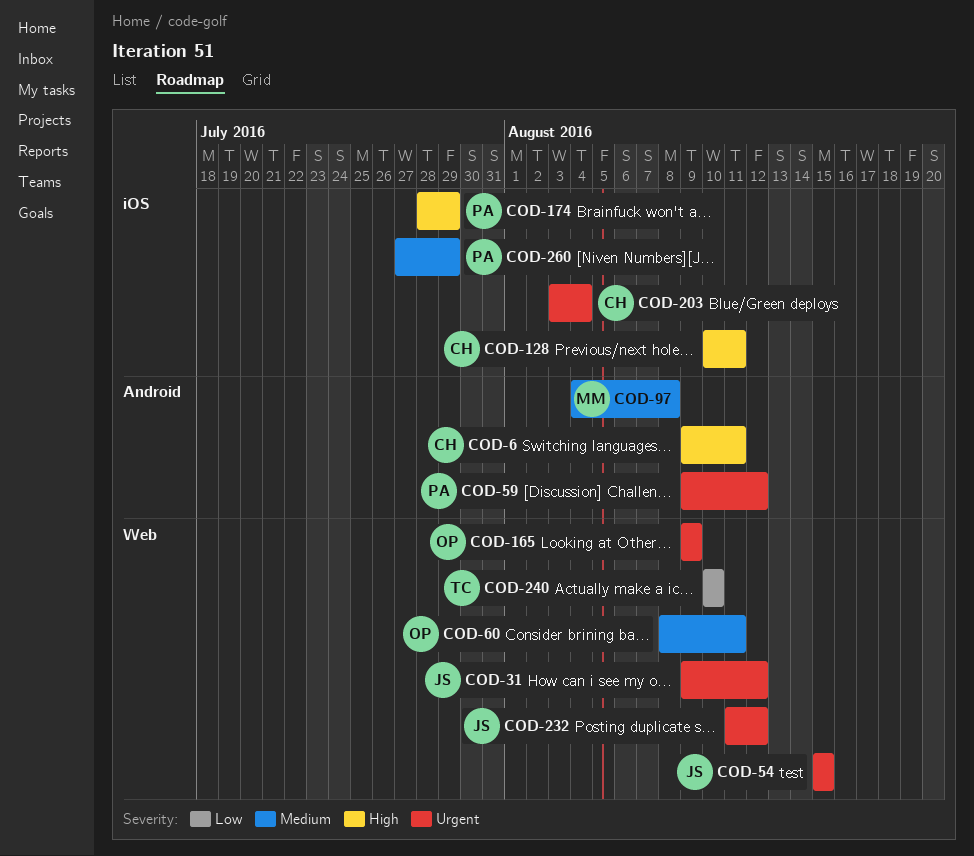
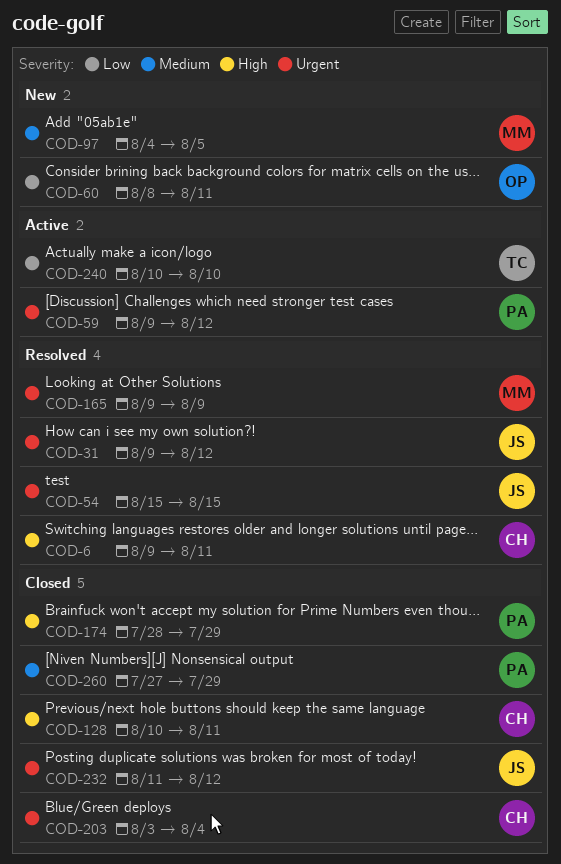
COD-60, priority: Medium -> Low
COD-97, due: Aug 8 -> Aug 5
COD-165, owner: OP -> MM

